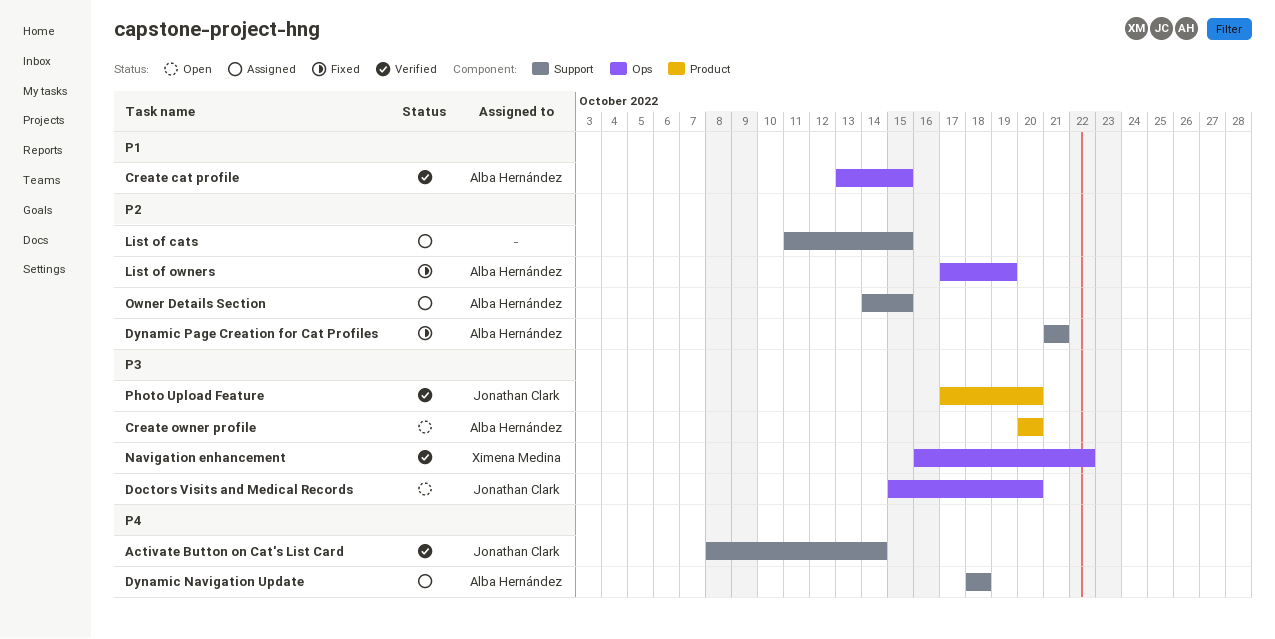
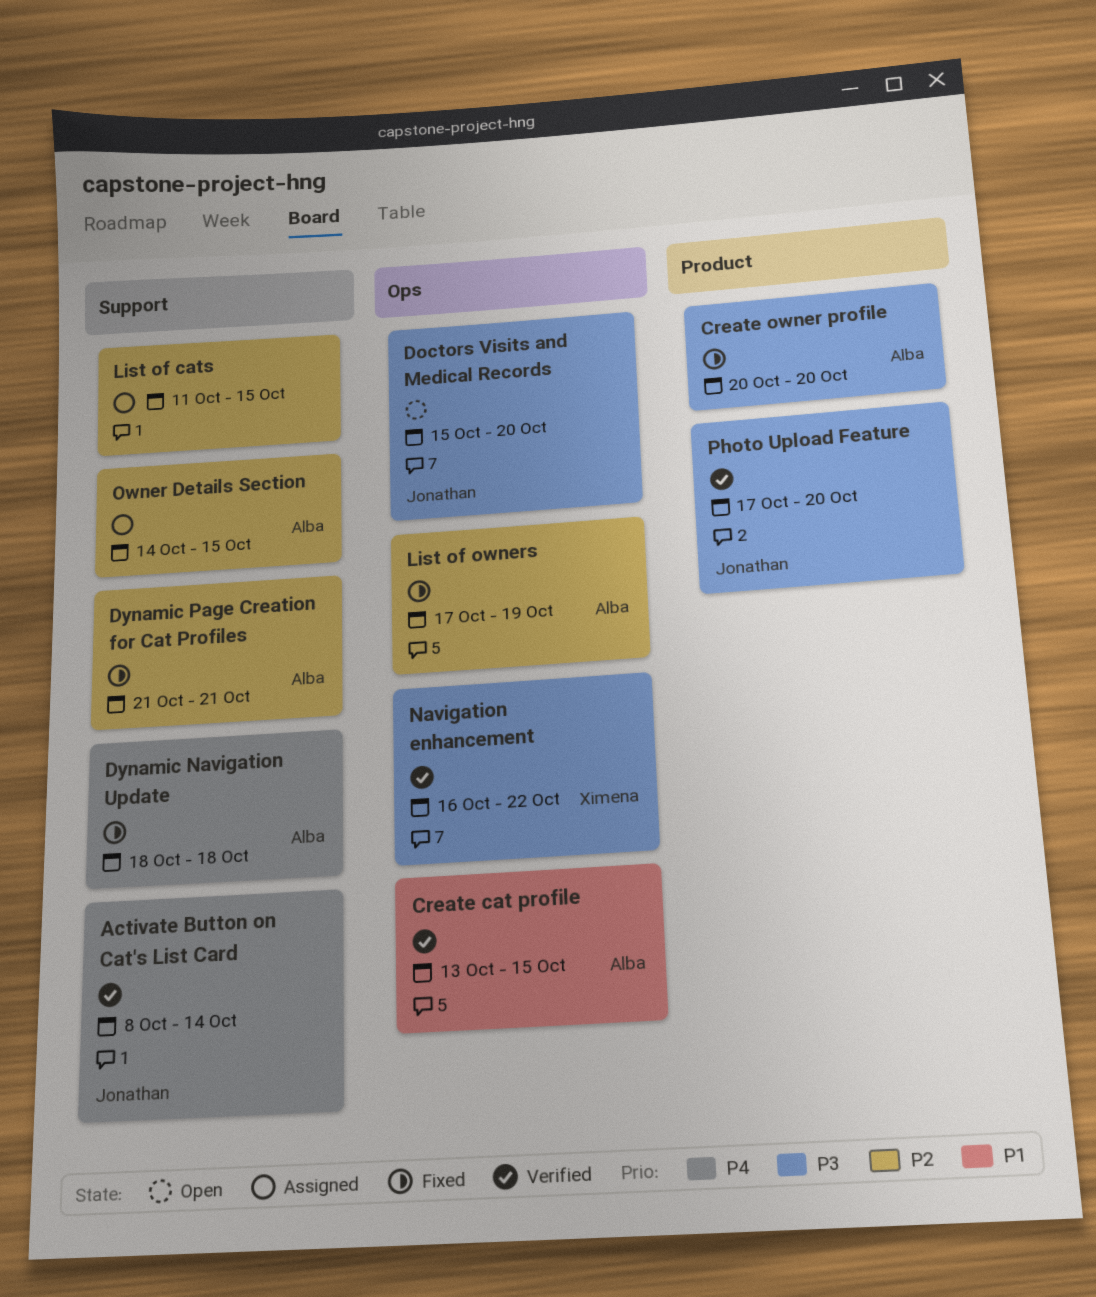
Create owner profile, status: Open -> Fixed
Dynamic Navigation Update, status: Assigned -> Fixed

